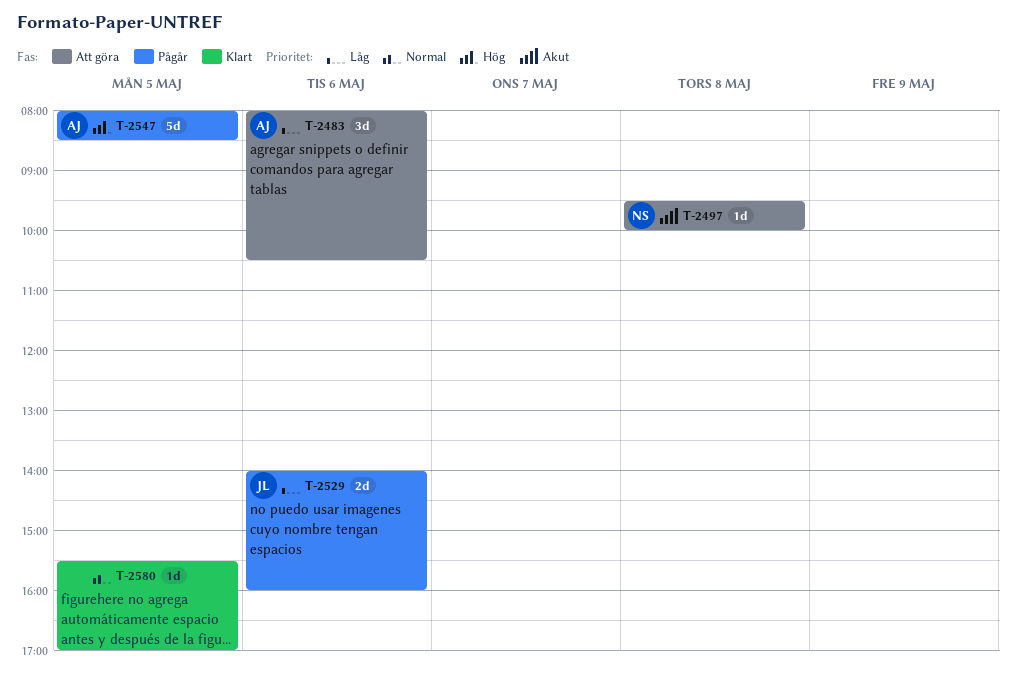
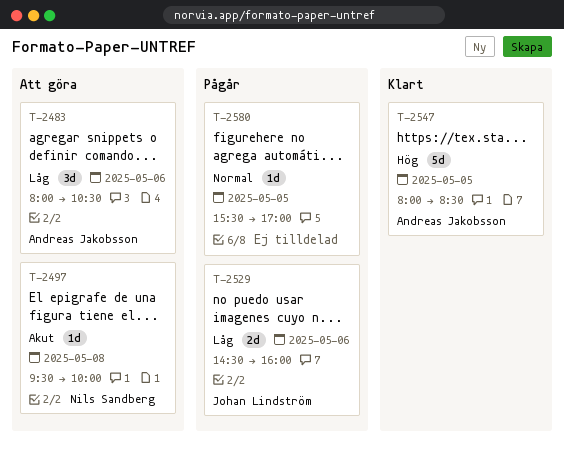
T-2529, begins: 14:00 -> 14:30
T-2547, status: Pågår -> Klart
T-2580, status: Klart -> Pågår

